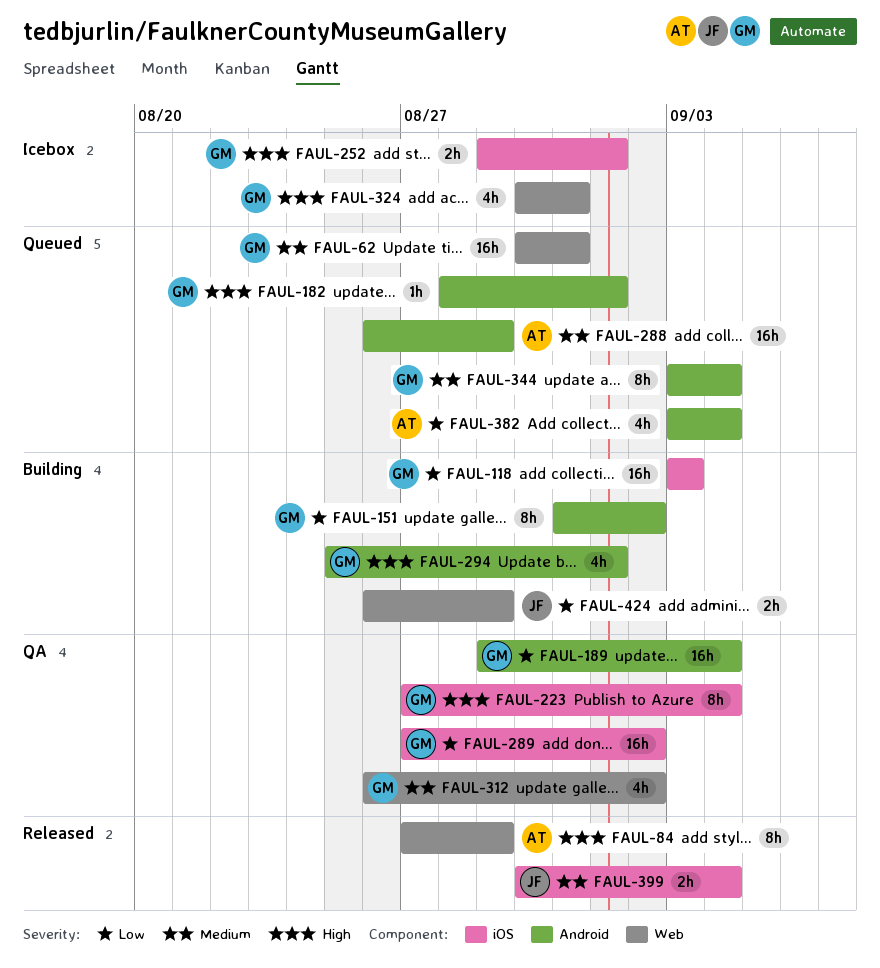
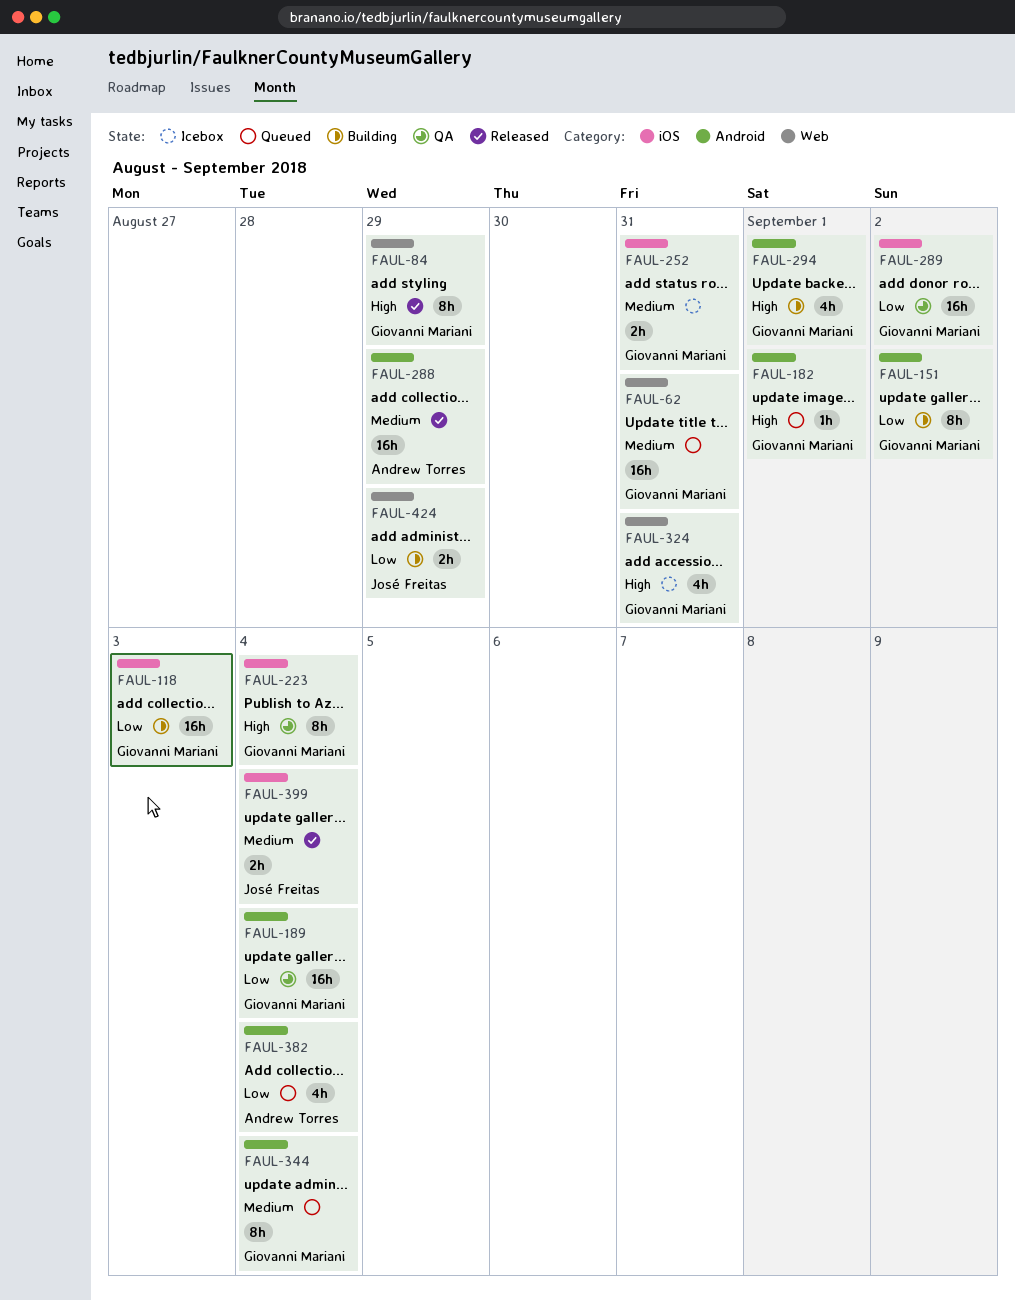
FAUL-84, owner: Andrew Torres -> Giovanni Mariani
FAUL-252, priority: High -> Medium
FAUL-252, due: Sep 1 -> Aug 31
FAUL-288, status: Queued -> Released
FAUL-312: present -> none

